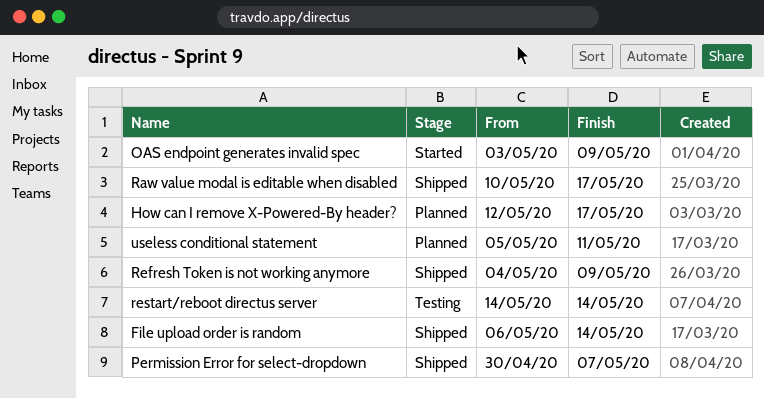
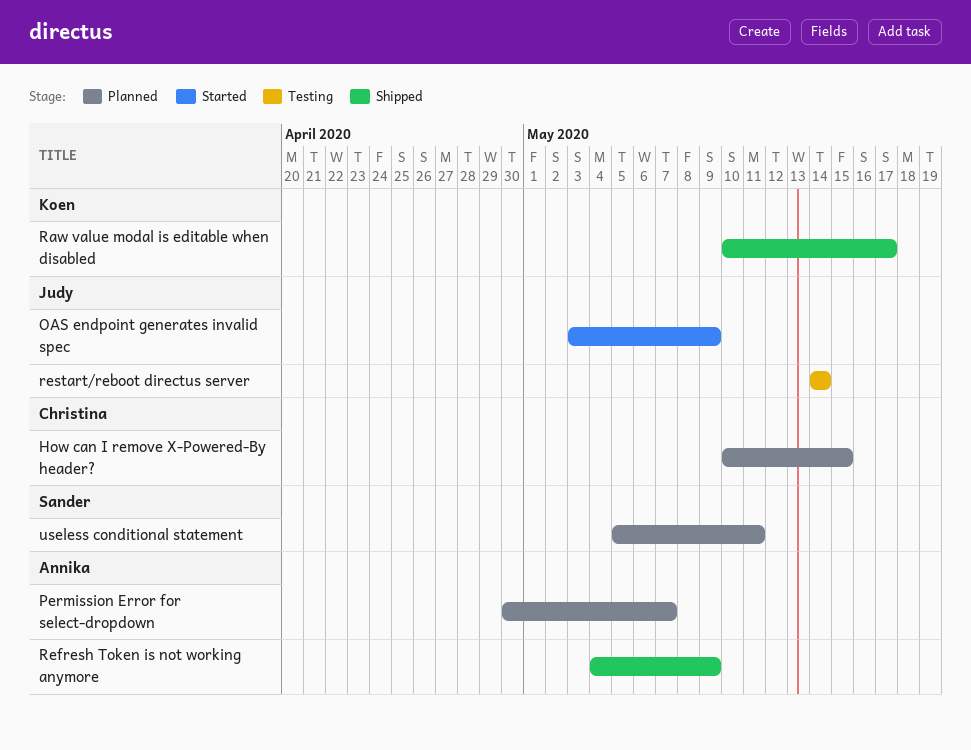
File upload order is random: present -> none
How can I remove X-Powered-By header?, start: May 12 -> May 10
How can I remove X-Powered-By header?, due: May 17 -> May 15
Permission Error for select-dropdown, status: Shipped -> Planned

